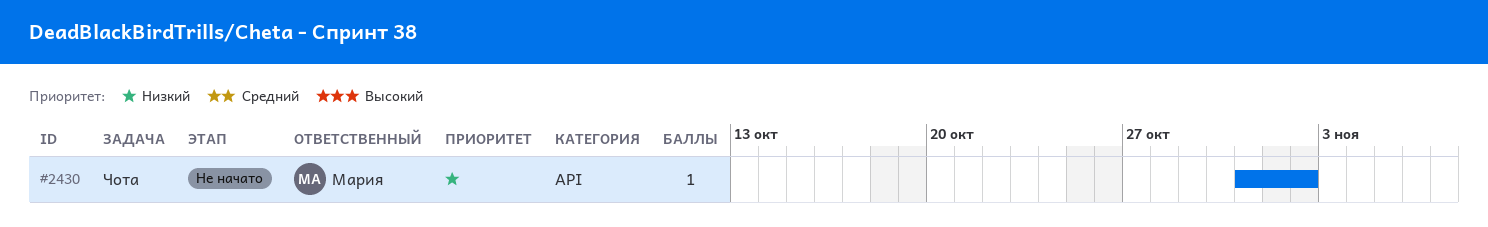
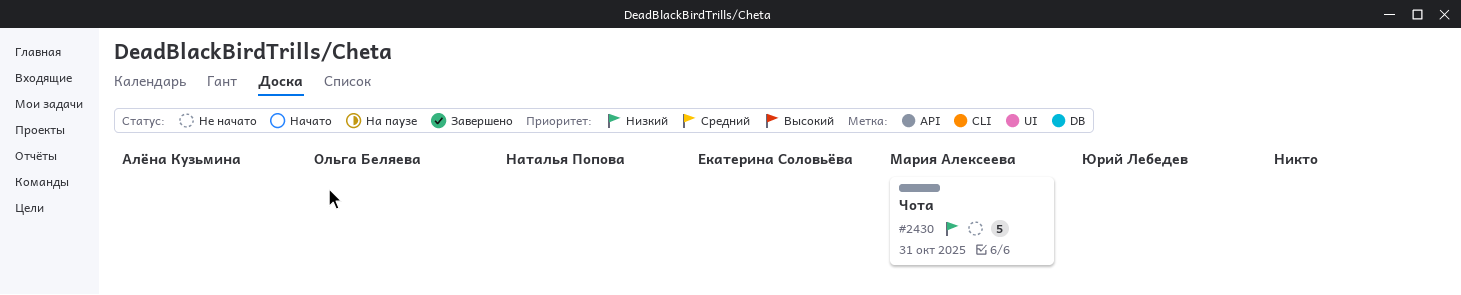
#2430, estimate: 1 -> 5
#2430, due: Nov 2 -> Oct 31

